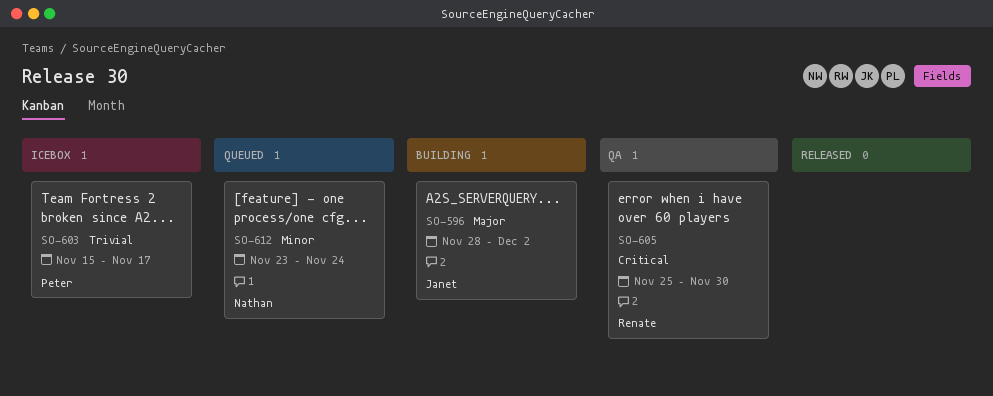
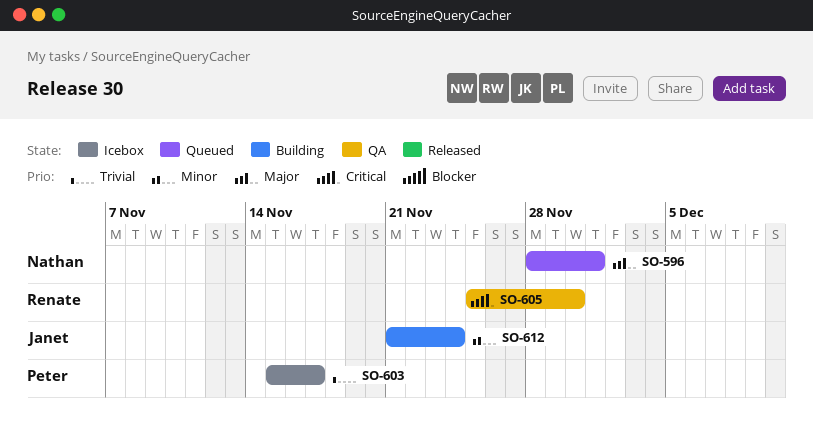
SO-596, status: Building -> Queued
SO-596, owner: Janet -> Nathan
SO-596, due: Dec 2 -> Dec 1
SO-612, status: Queued -> Building
SO-612, owner: Nathan -> Janet
SO-612, start: Nov 23 -> Nov 21

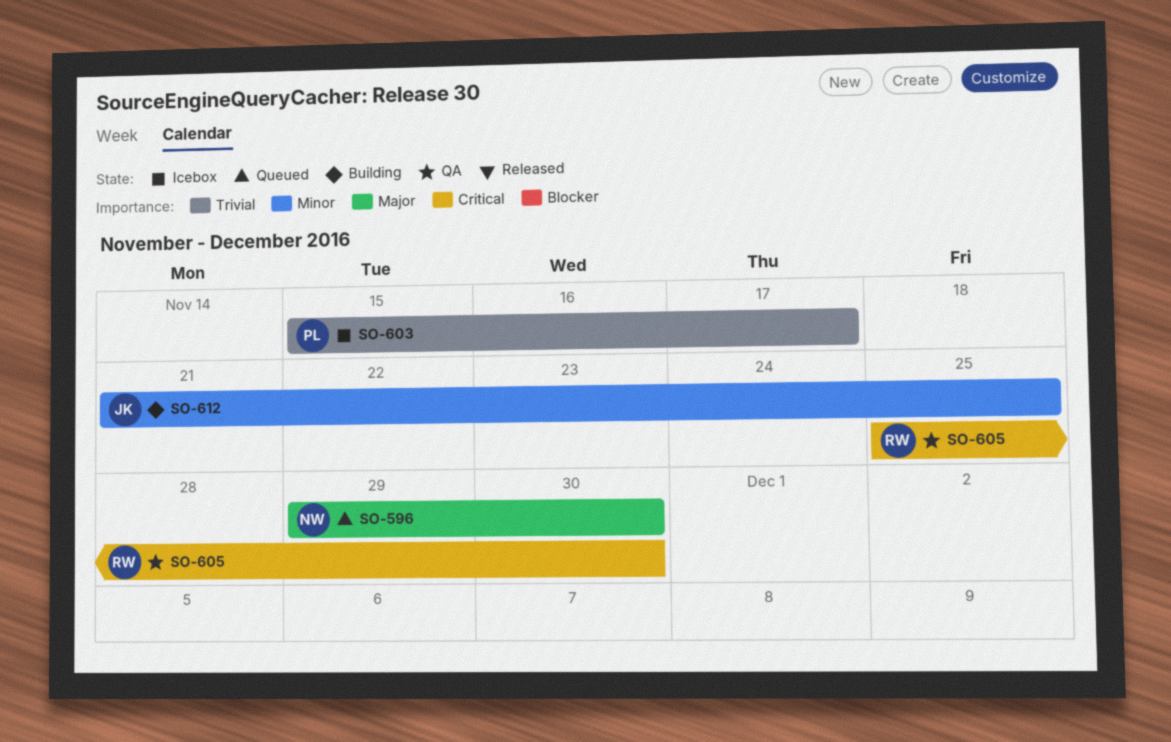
SO-596, start: Nov 28 -> Nov 29
SO-596, due: Dec 1 -> Nov 30
SO-612, due: Nov 24 -> Nov 25

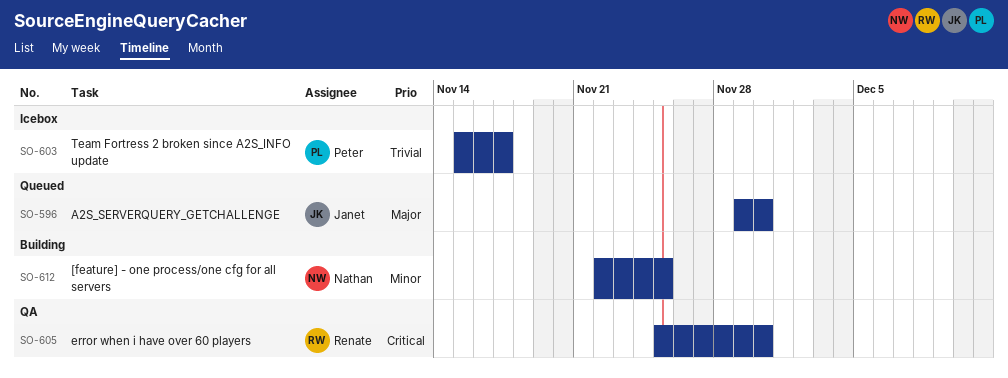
SO-596, owner: Nathan -> Janet
SO-612, owner: Janet -> Nathan
SO-612, start: Nov 21 -> Nov 22

